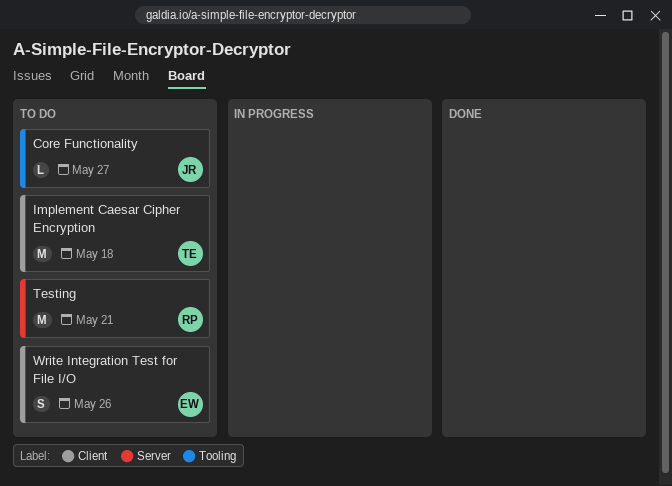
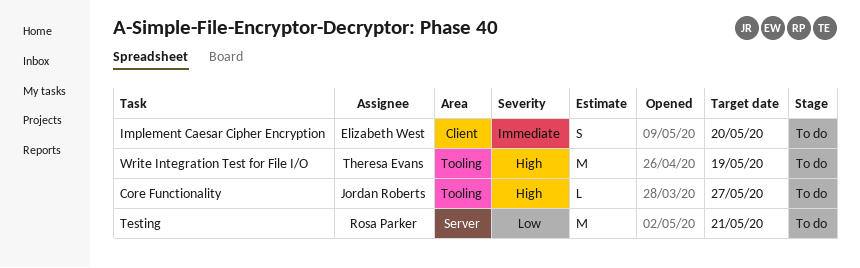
Implement Caesar Cipher Encryption, owner: Theresa Evans -> Elizabeth West
Implement Caesar Cipher Encryption, estimate: M -> S
Implement Caesar Cipher Encryption, due: May 18 -> May 20
Write Integration Test for File I/O, owner: Elizabeth West -> Theresa Evans
Write Integration Test for File I/O, label: Client -> Tooling
Write Integration Test for File I/O, estimate: S -> M
Write Integration Test for File I/O, due: May 26 -> May 19

